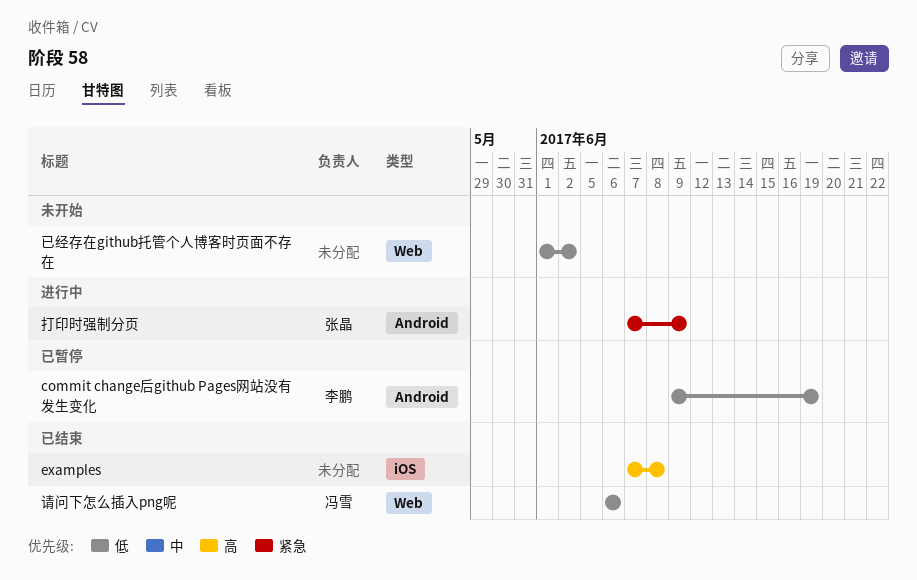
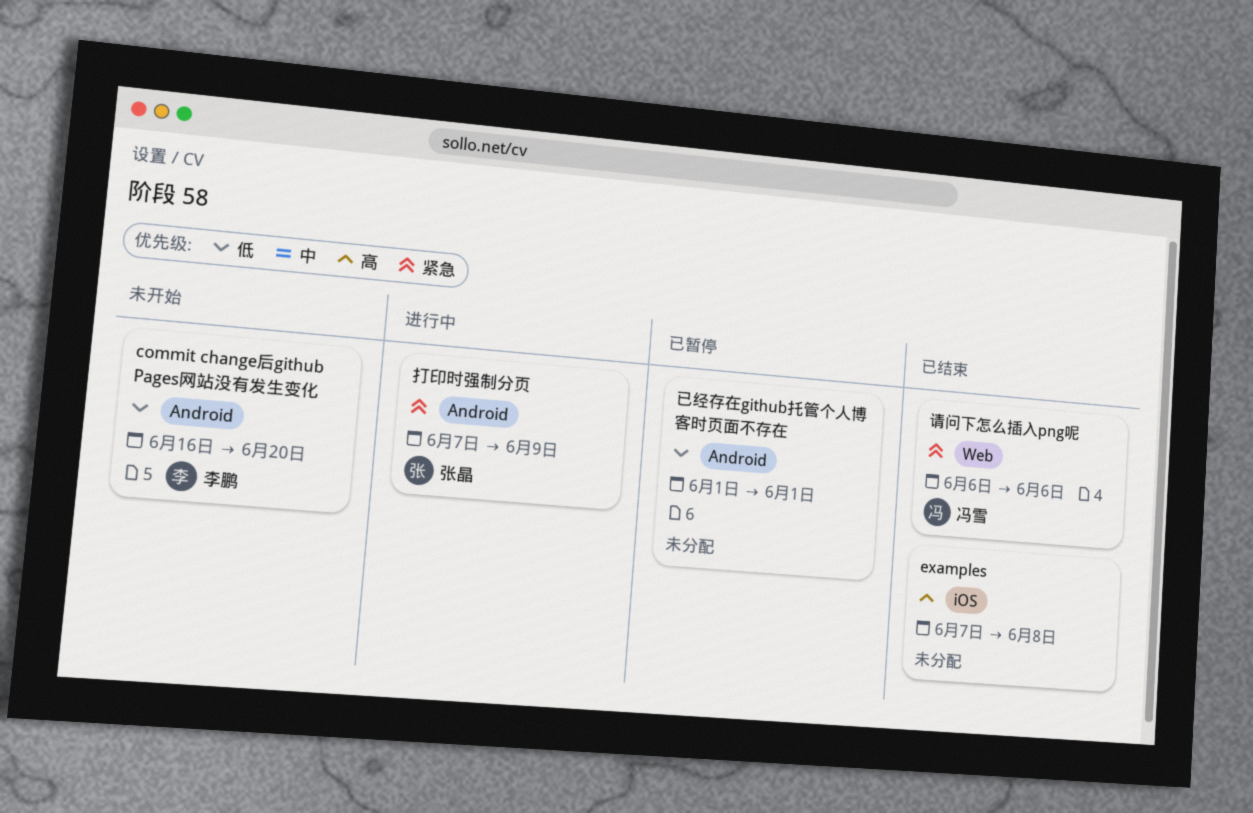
commit change后github Pages网站没有发生变化, status: 已暂停 -> 未开始
commit change后github Pages网站没有发生变化, start: Jun 9 -> Jun 16
commit change后github Pages网站没有发生变化, due: Jun 19 -> Jun 20
已经存在github托管个人博客时页面不存在, status: 未开始 -> 已暂停
已经存在github托管个人博客时页面不存在, label: Web -> Android
已经存在github托管个人博客时页面不存在, due: Jun 2 -> Jun 1
请问下怎么插入png呢, priority: 低 -> 紧急

